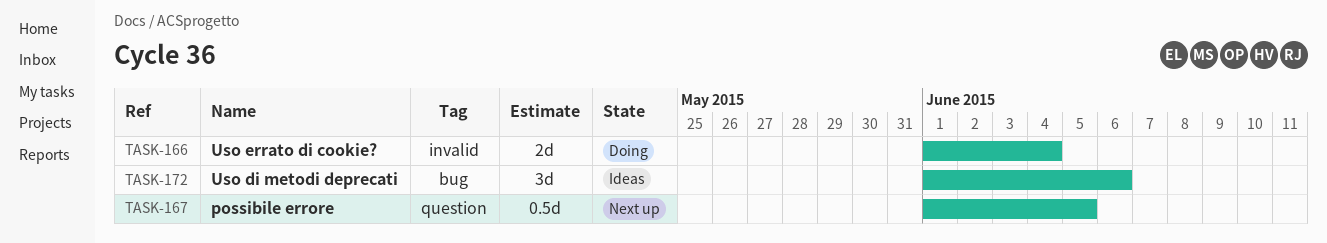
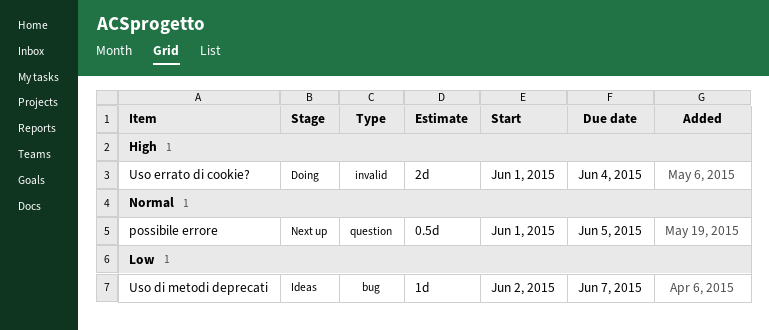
Uso di metodi deprecati, estimate: 3d -> 1d
Uso di metodi deprecati, start: Jun 1 -> Jun 2
Uso di metodi deprecati, due: Jun 6 -> Jun 7

